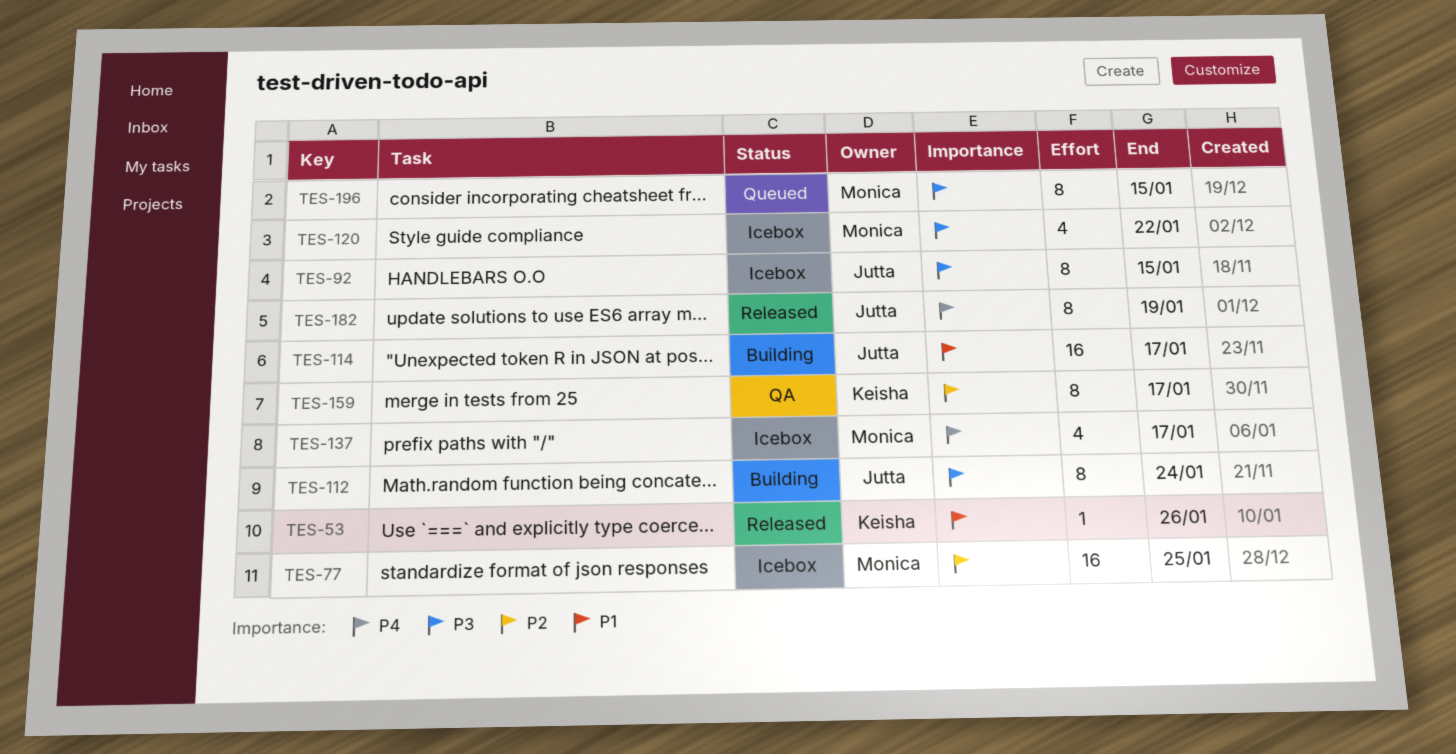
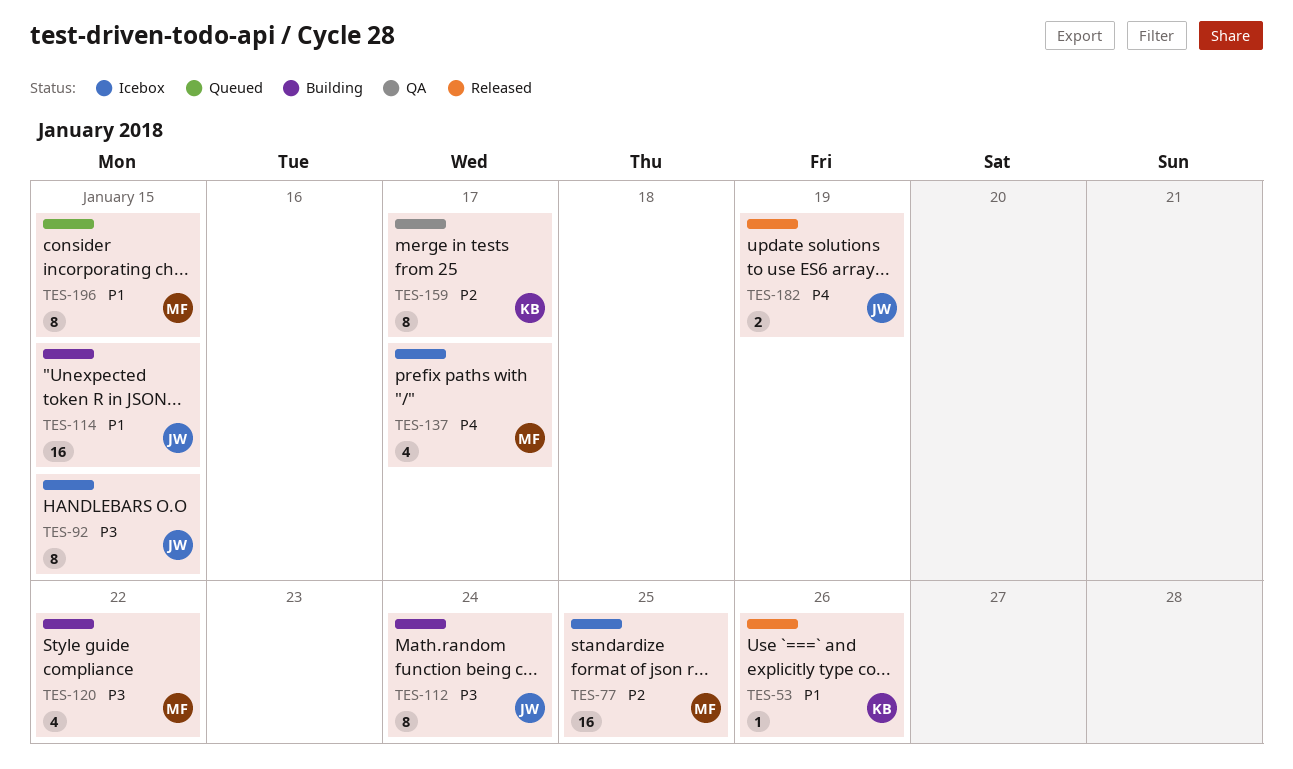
TES-114, due: Jan 17 -> Jan 15
TES-120, status: Icebox -> Building
TES-182, estimate: 8 -> 2
TES-196, priority: P3 -> P1

